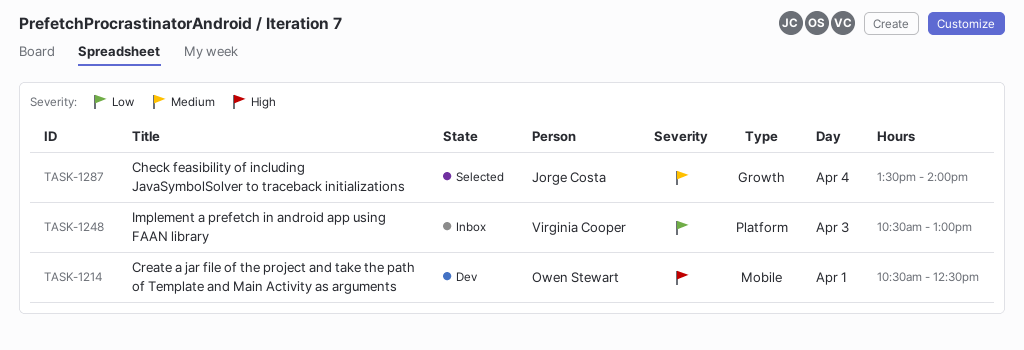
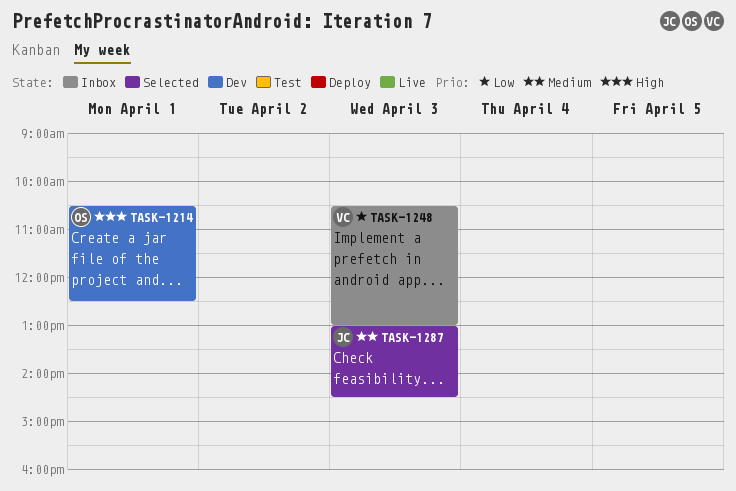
TASK-1287, day: Apr 4 -> Apr 3
TASK-1287, begins: 13:30 -> 13:00
TASK-1287, ends: 14:00 -> 14:30

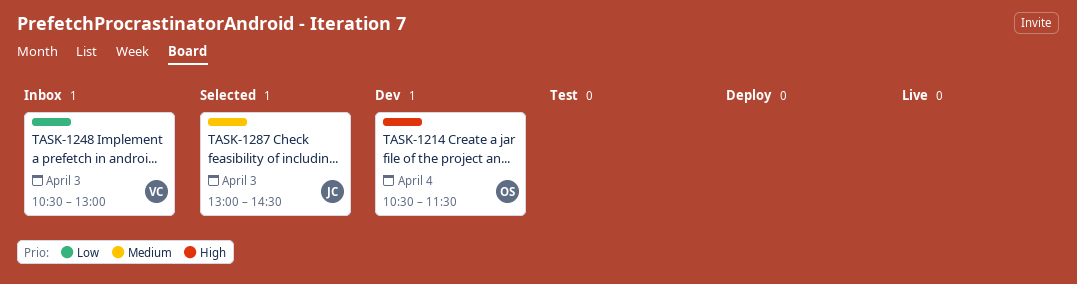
TASK-1214, day: Apr 1 -> Apr 4
TASK-1214, ends: 12:30 -> 11:30

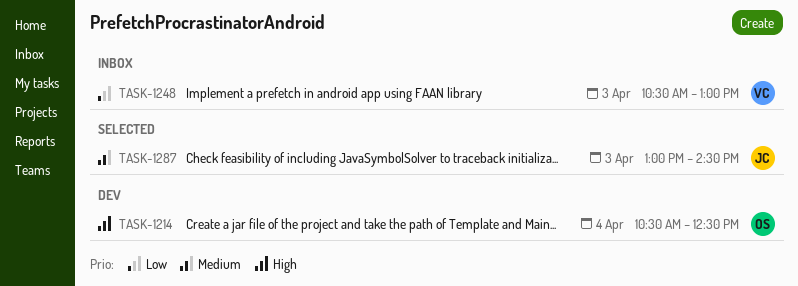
TASK-1214, ends: 11:30 -> 12:30

